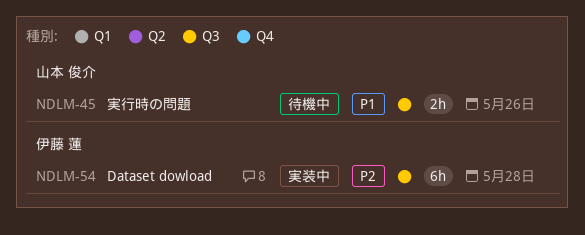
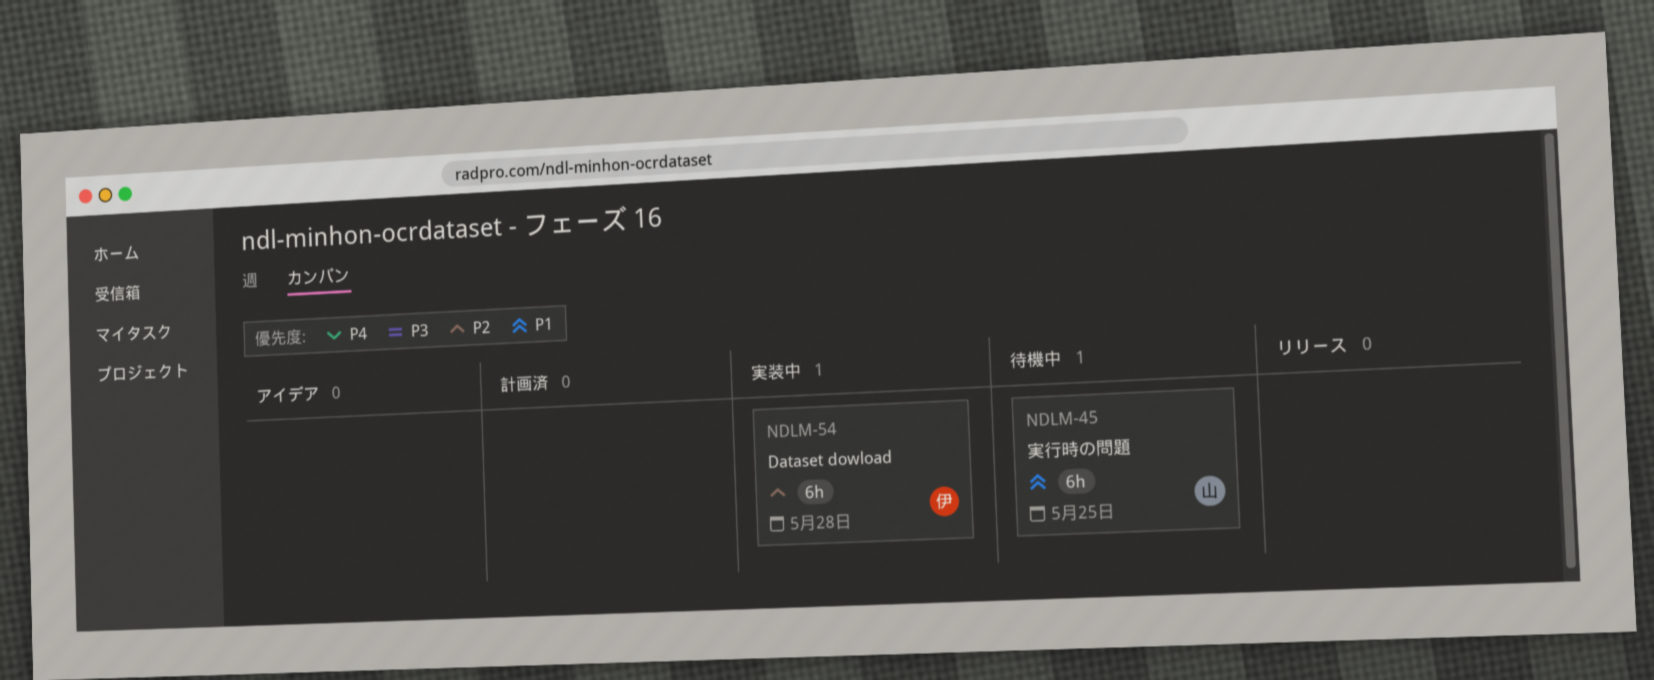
NDLM-45, estimate: 2h -> 6h
NDLM-45, due: May 26 -> May 25

